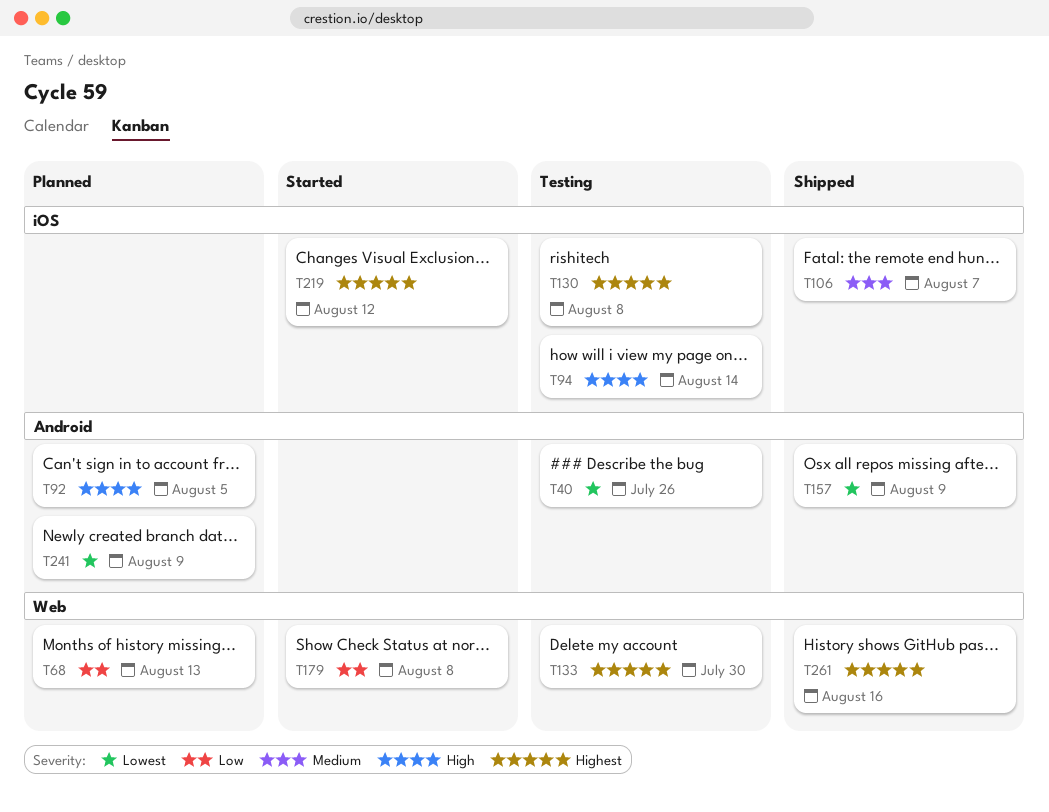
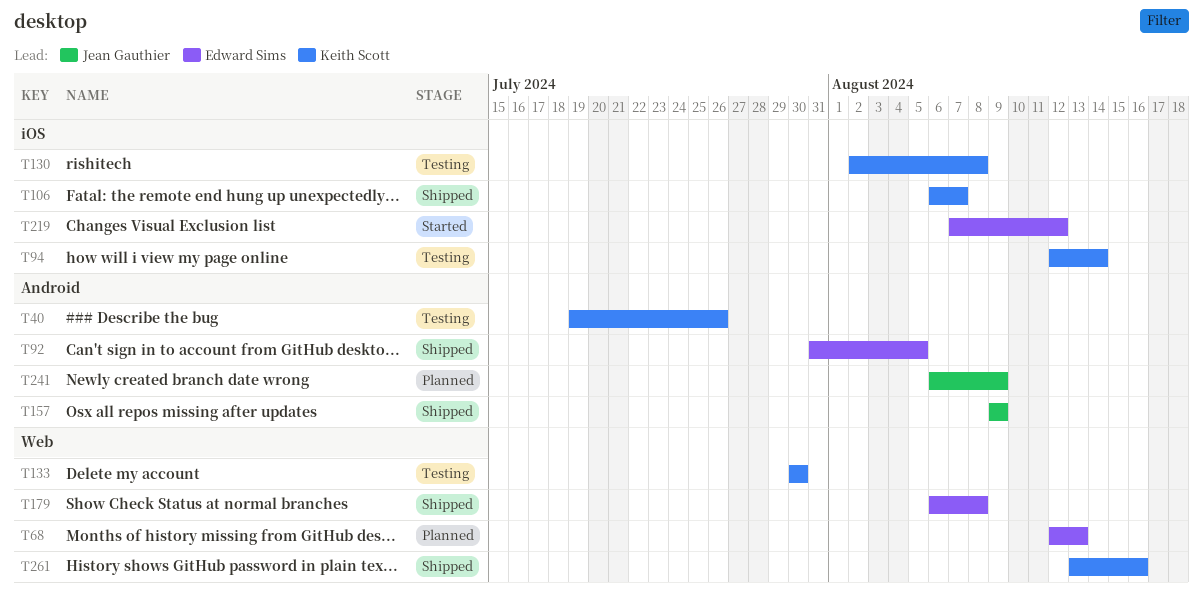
T92, status: Planned -> Shipped
T179, status: Started -> Shipped

